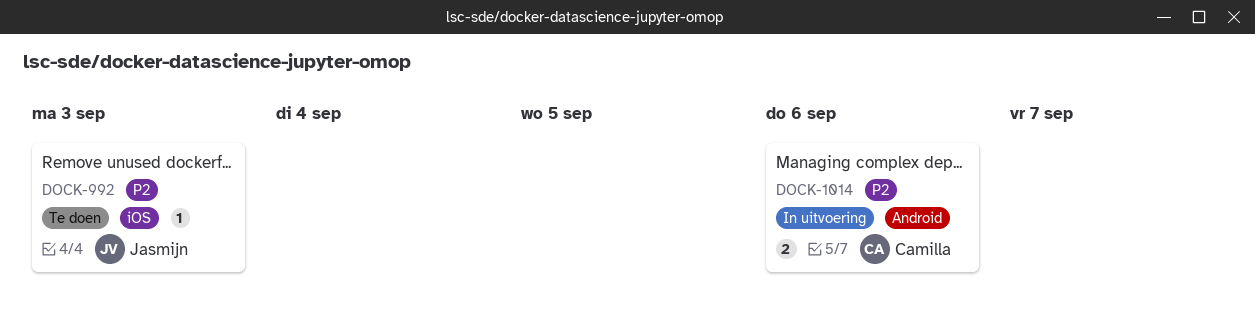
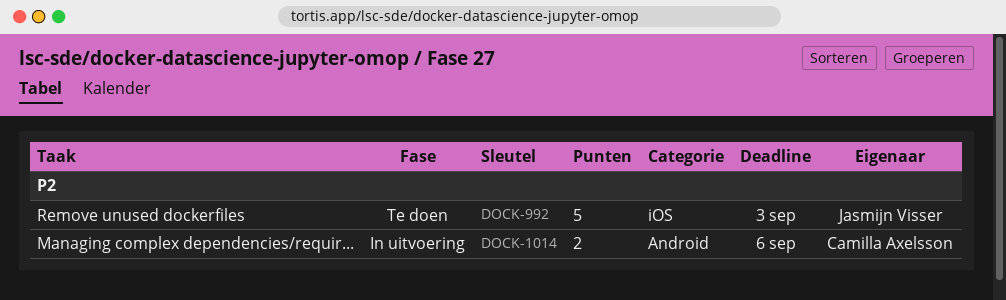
DOCK-992, estimate: 1 -> 5

